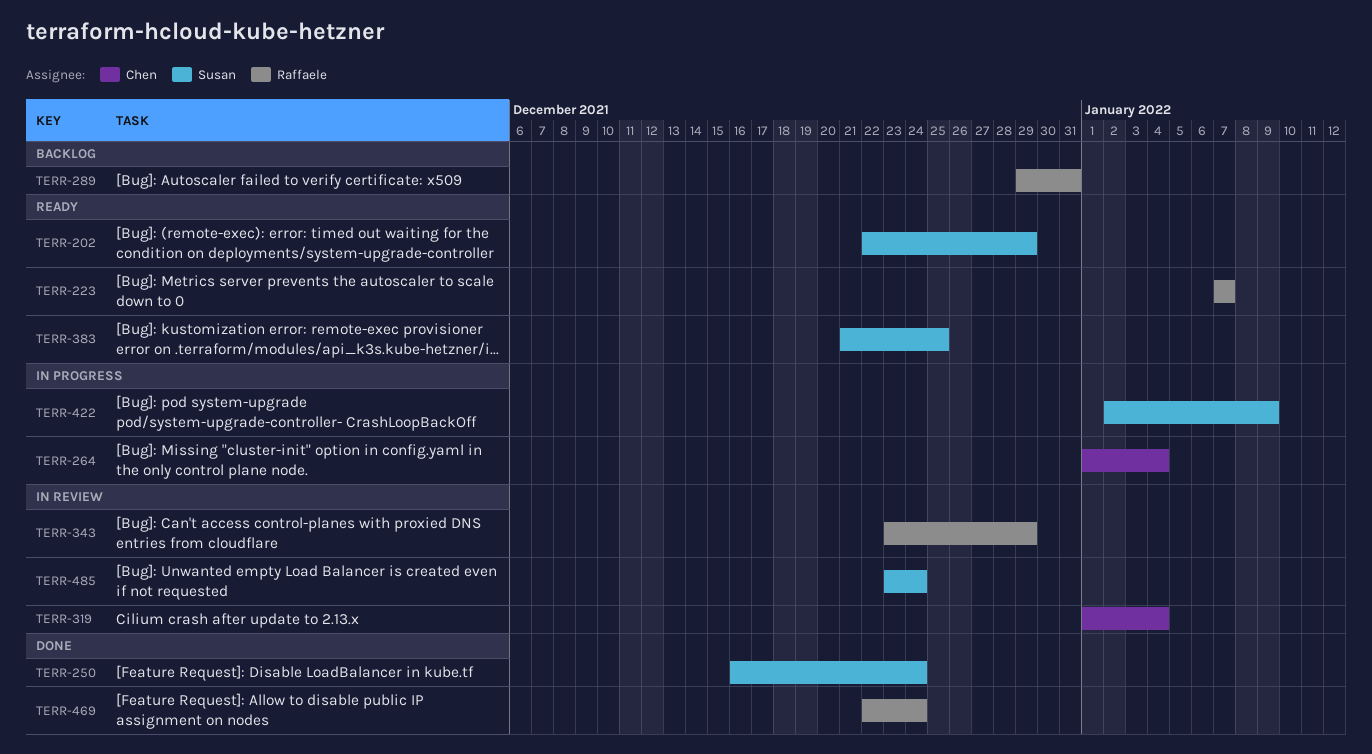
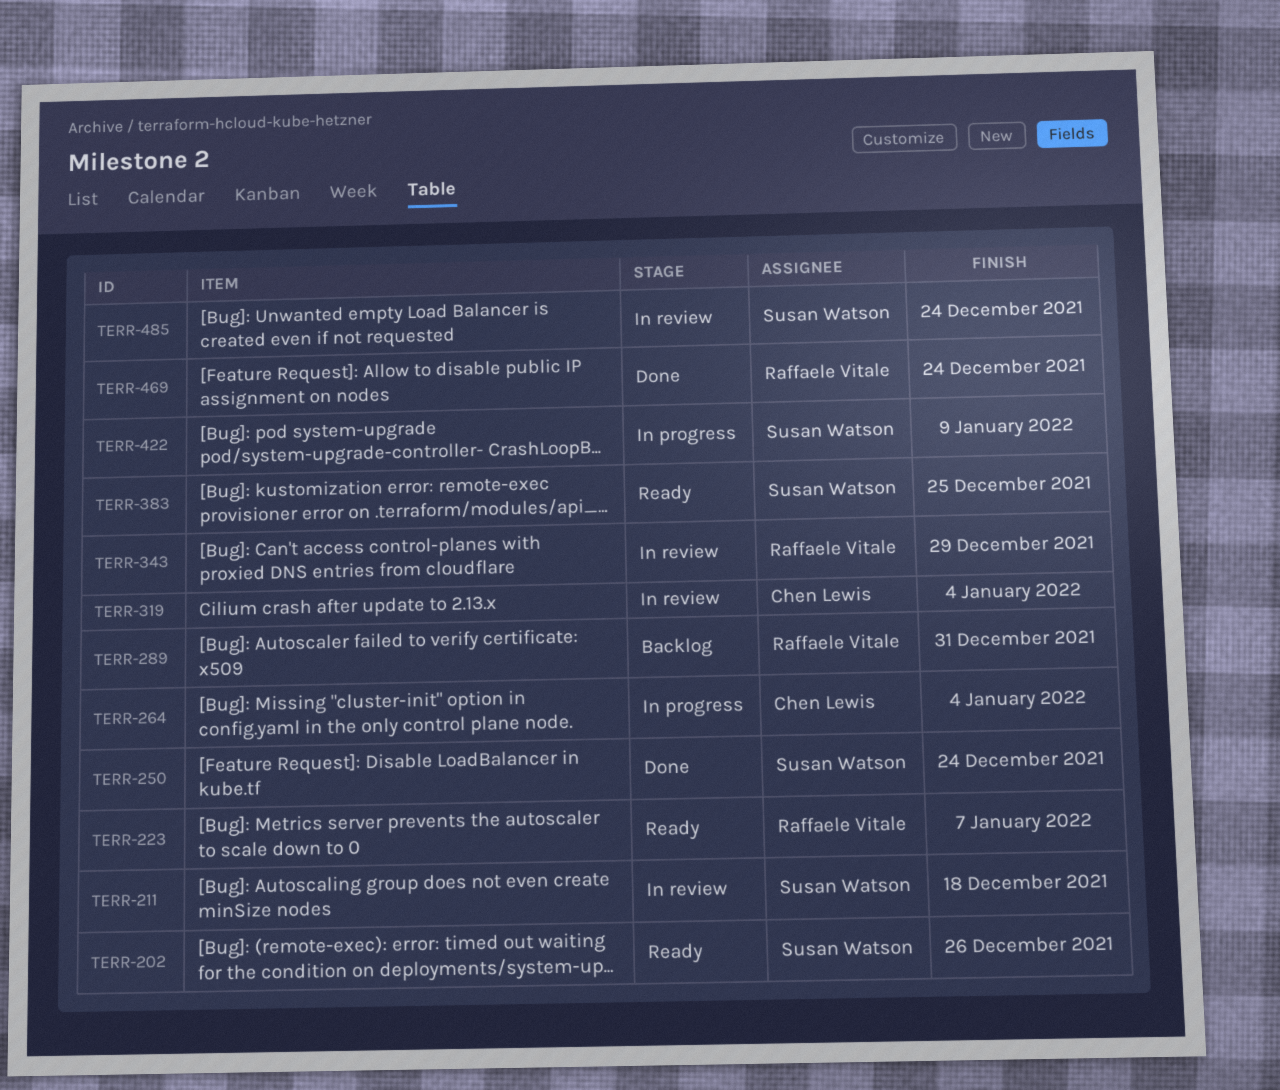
TERR-202, due: Dec 29 -> Dec 26
TERR-211: none -> present

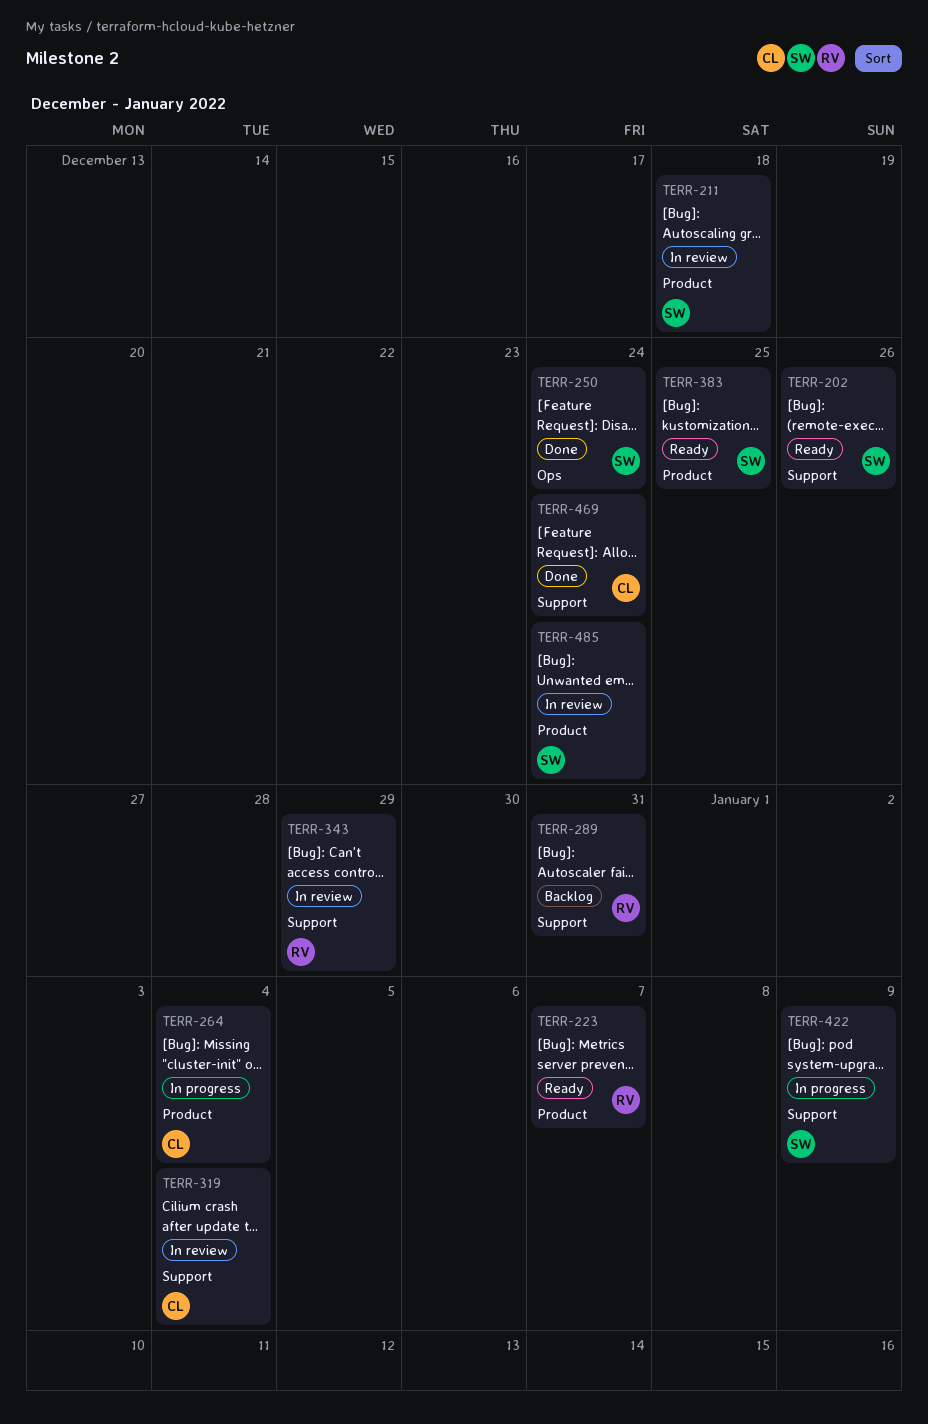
TERR-469, owner: Raffaele Vitale -> Chen Lewis

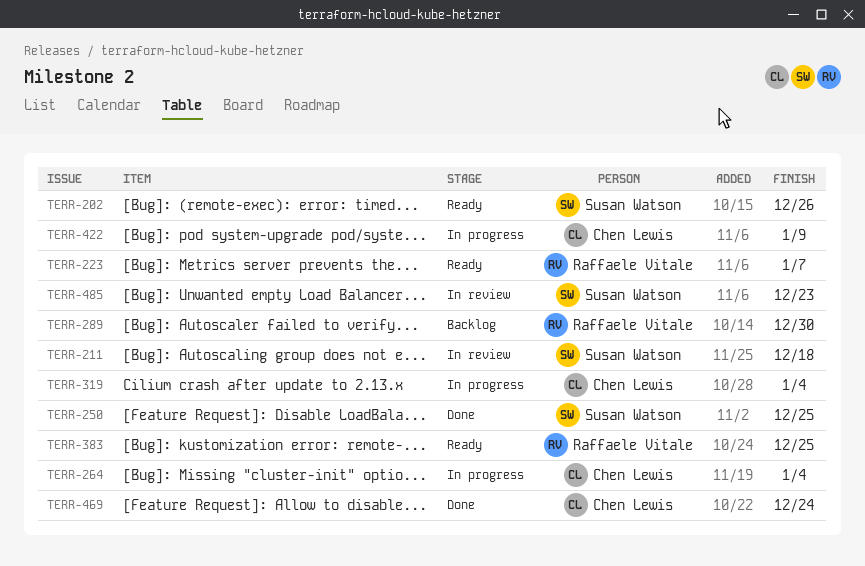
TERR-250, due: Dec 24 -> Dec 25
TERR-289, due: Dec 31 -> Dec 30
TERR-319, status: In review -> In progress
TERR-343: present -> none
TERR-383, owner: Susan Watson -> Raffaele Vitale
TERR-422, owner: Susan Watson -> Chen Lewis
TERR-485, due: Dec 24 -> Dec 23

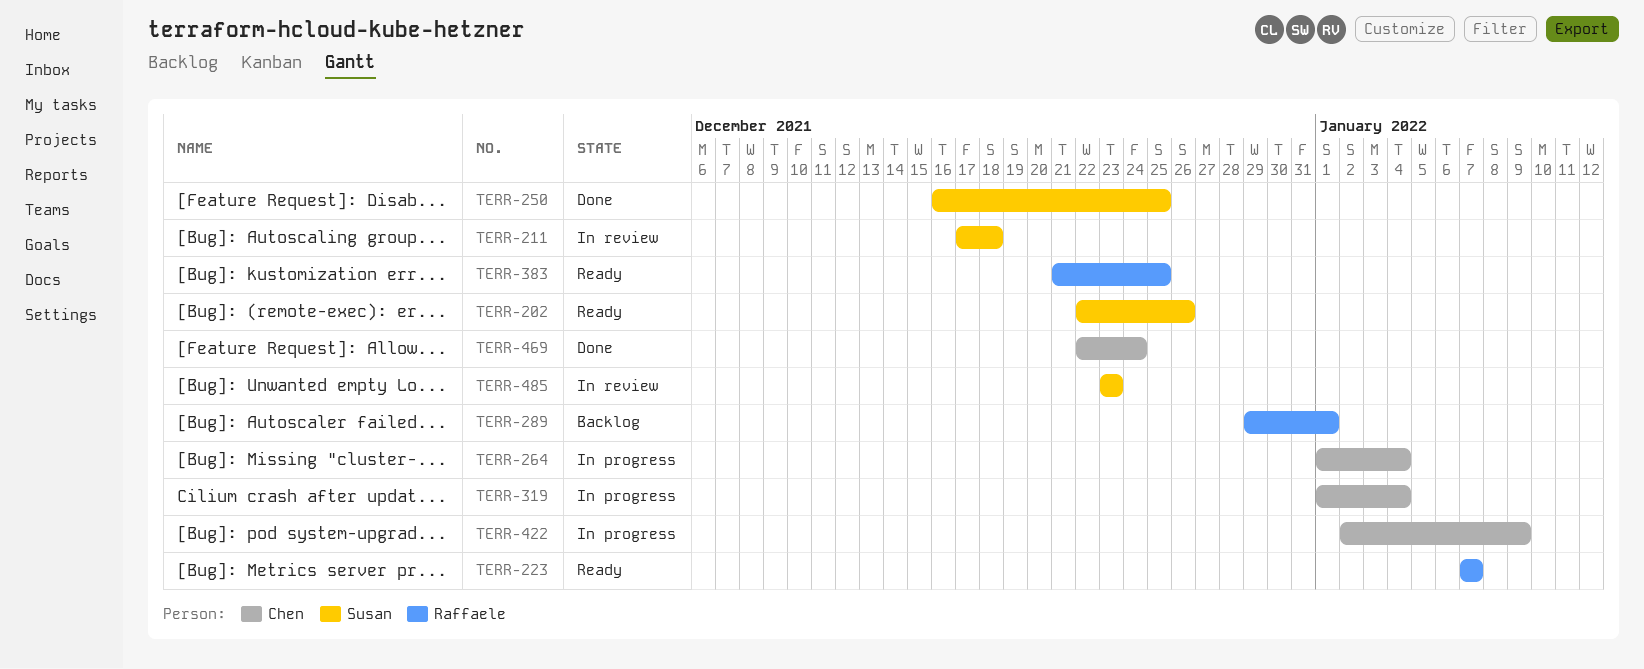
TERR-289, due: Dec 30 -> Jan 1

